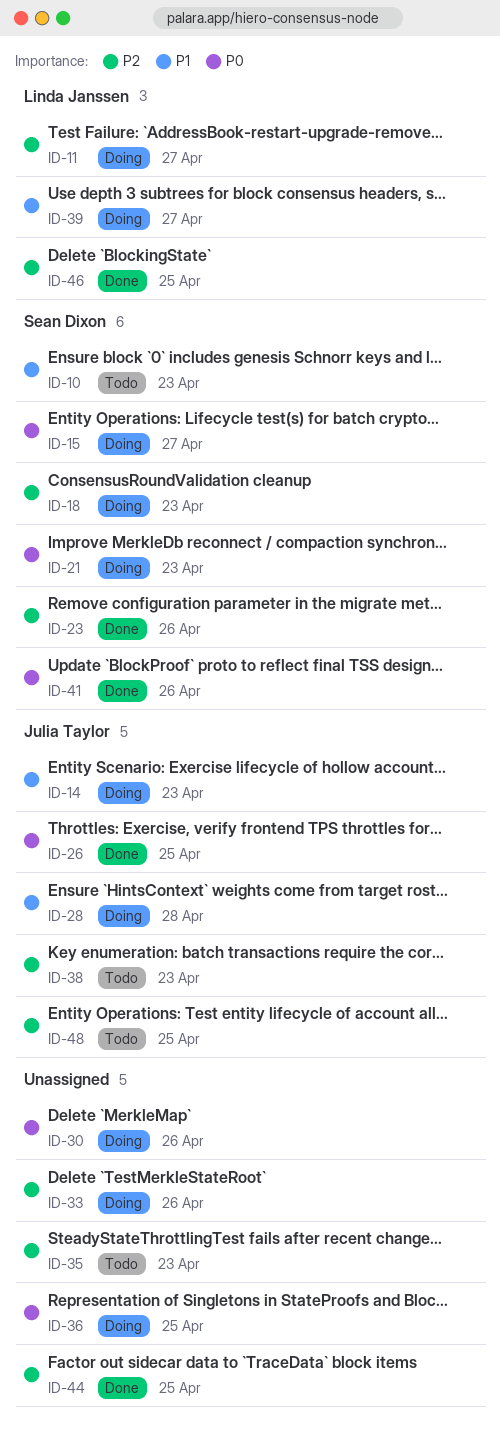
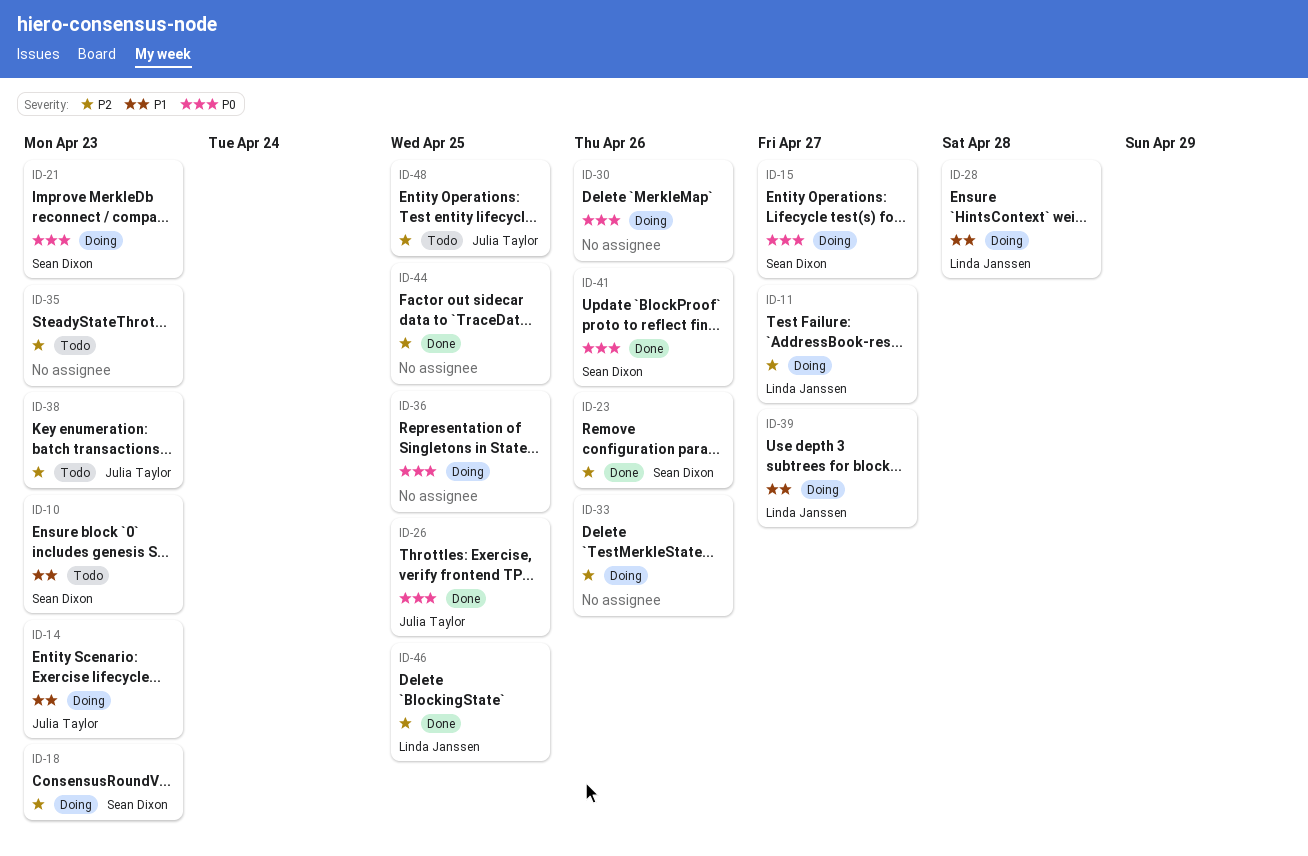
ID-28, owner: Julia Taylor -> Linda Janssen

